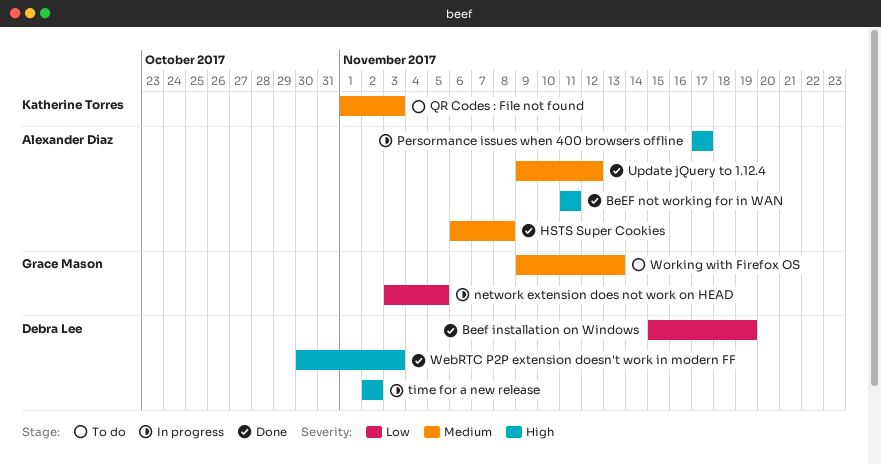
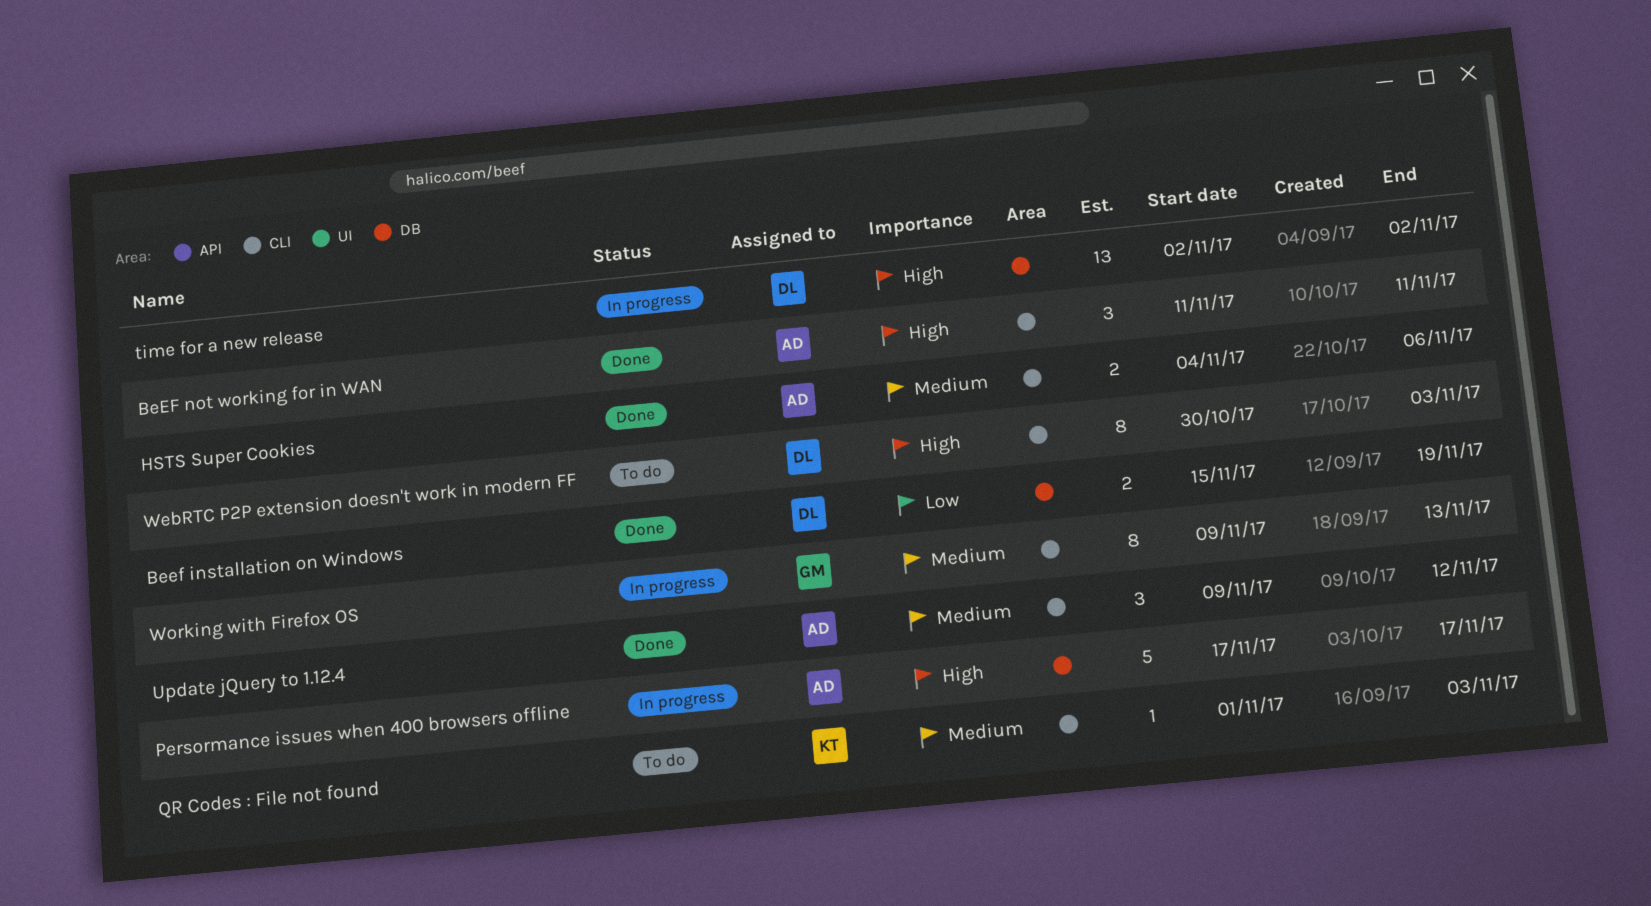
HSTS Super Cookies, start: Nov 6 -> Nov 4
HSTS Super Cookies, due: Nov 8 -> Nov 6
network extension does not work on HEAD: present -> none
WebRTC P2P extension doesn't work in modern FF, status: Done -> To do
Working with Firefox OS, status: To do -> In progress

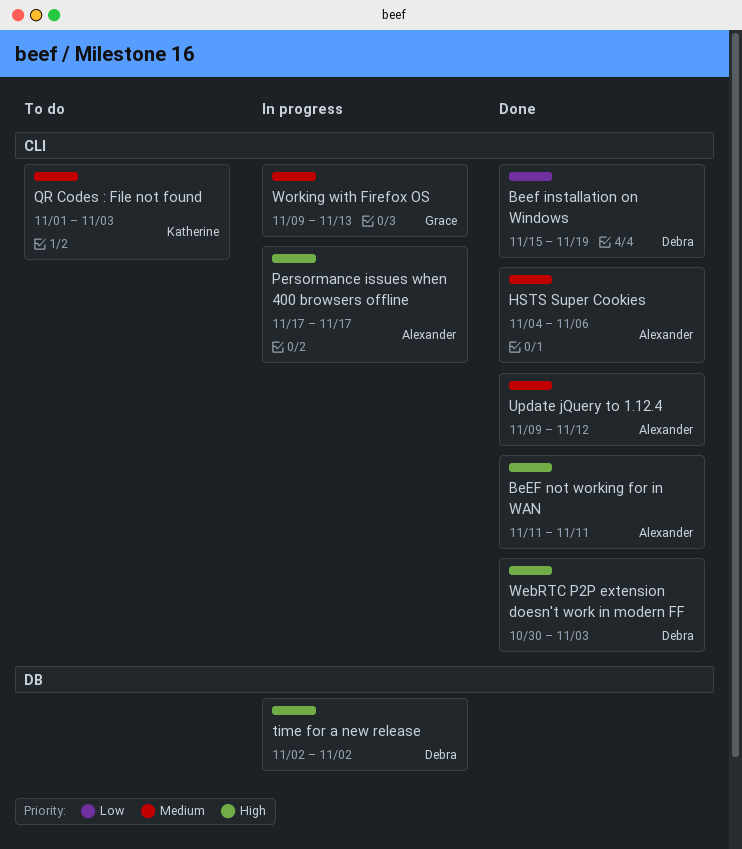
Beef installation on Windows, label: DB -> CLI
Persormance issues when 400 browsers offline, label: DB -> CLI
WebRTC P2P extension doesn't work in modern FF, status: To do -> Done

